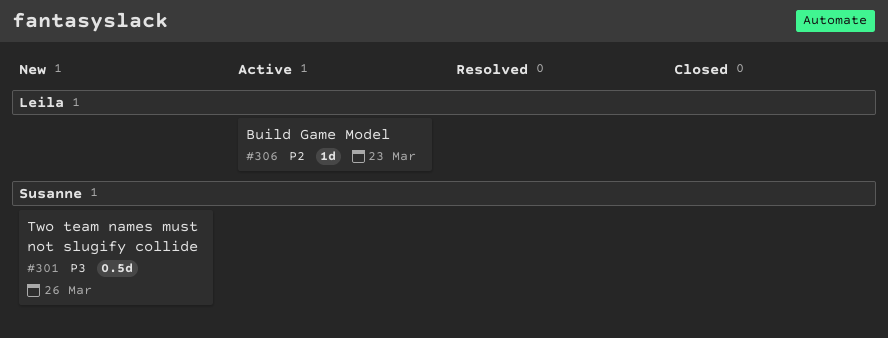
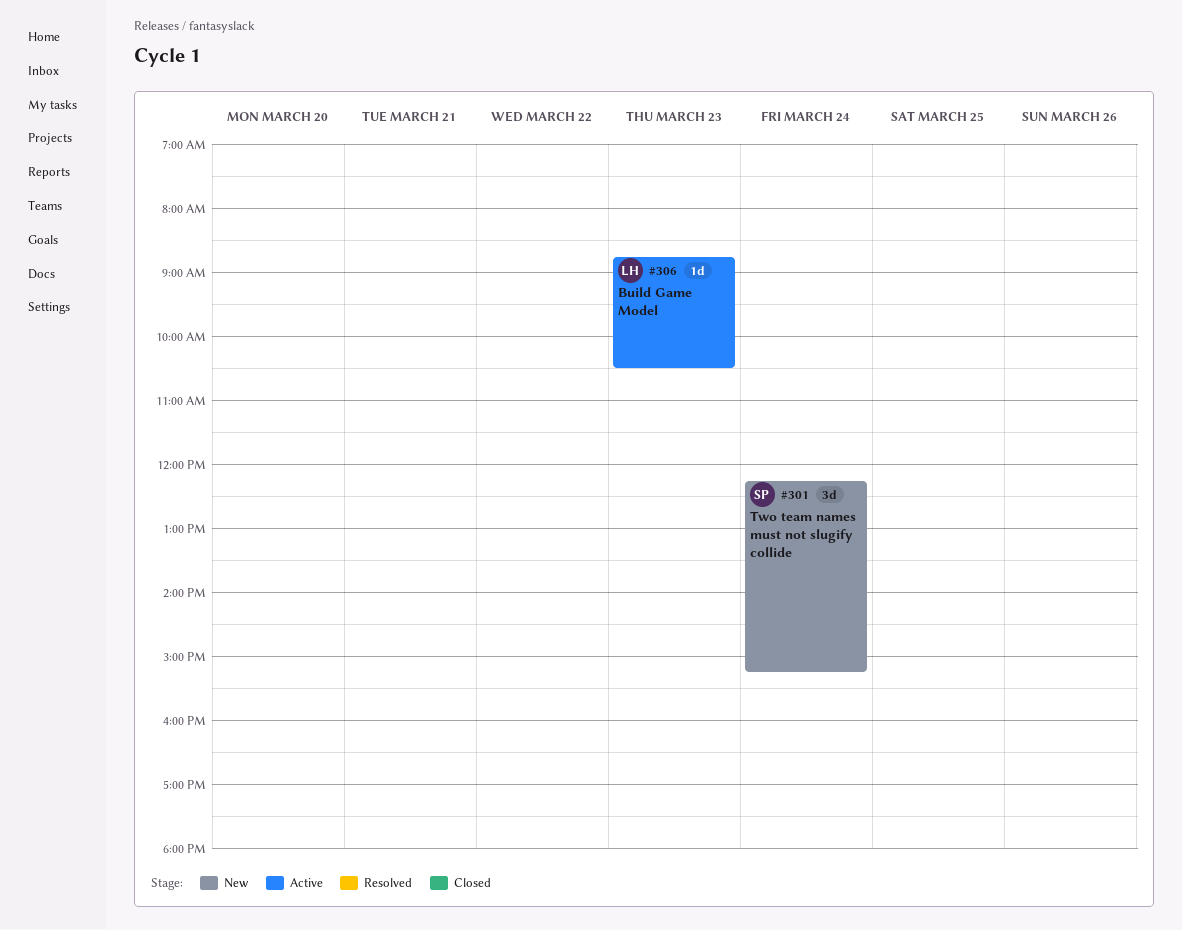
#301, estimate: 0.5d -> 3d
#301, day: Mar 26 -> Mar 24

